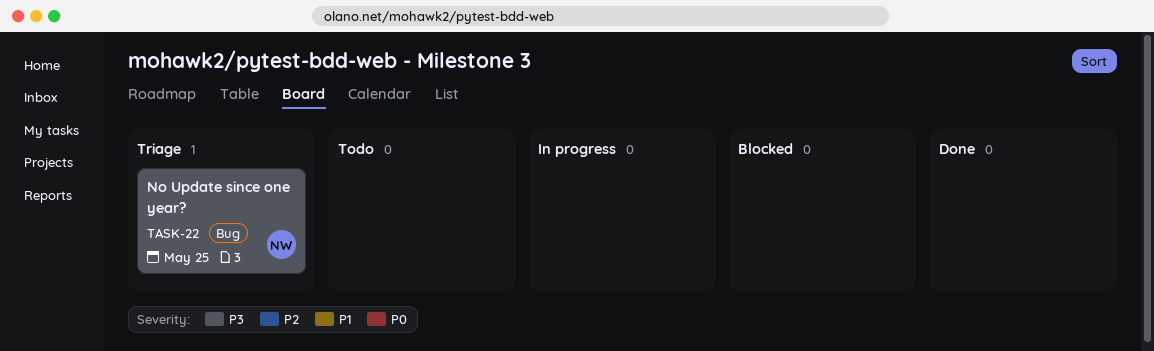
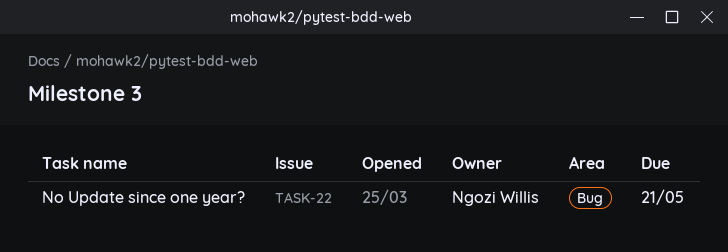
TASK-22, due: May 25 -> May 21

